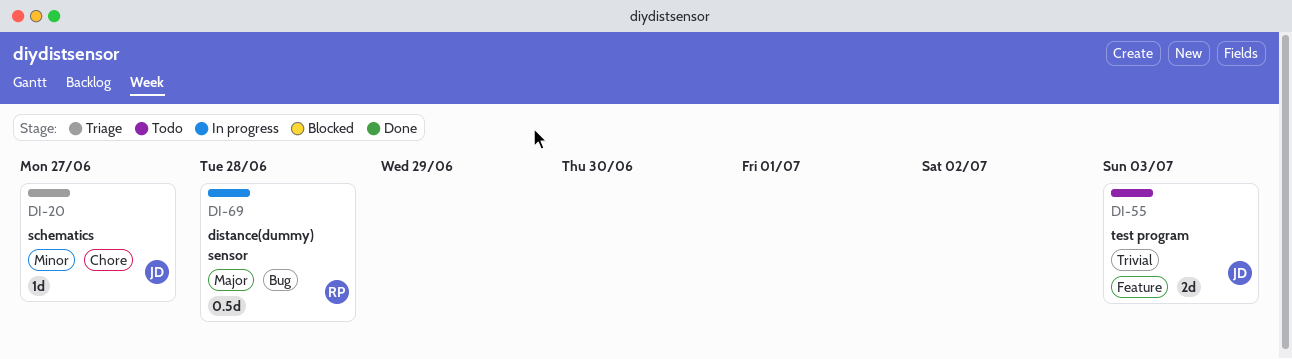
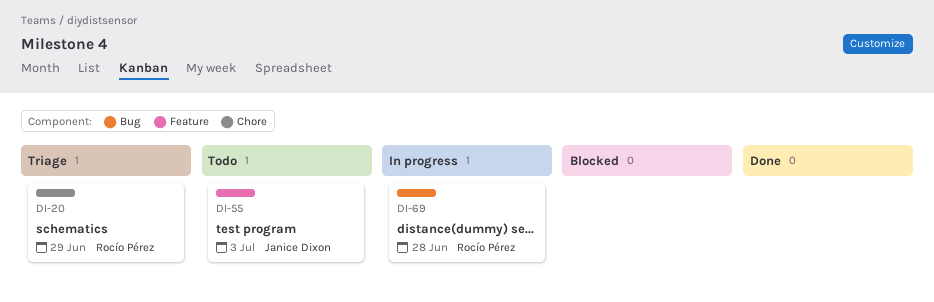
DI-20, owner: Janice Dixon -> Rocío Pérez
DI-20, due: Jun 27 -> Jun 29

